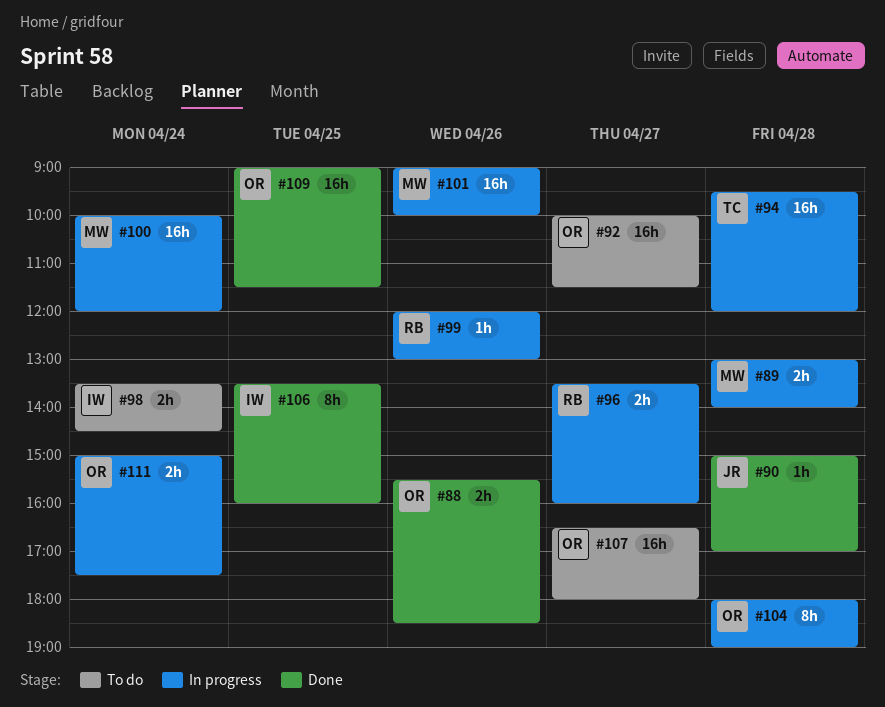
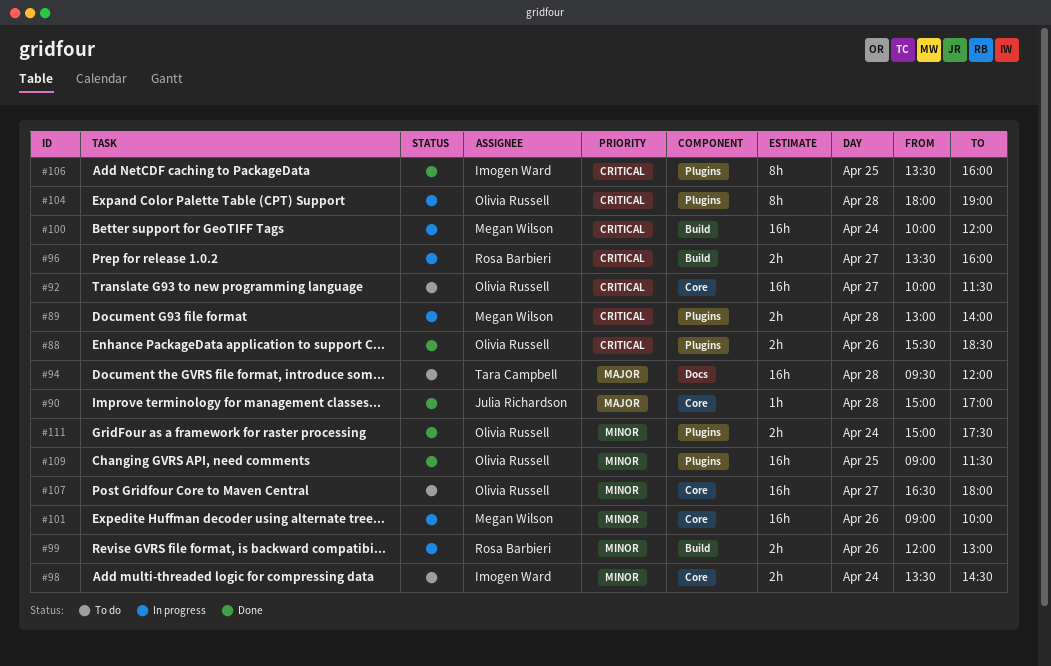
#94, status: In progress -> To do
#99, estimate: 1h -> 2h
#111, status: In progress -> Done

